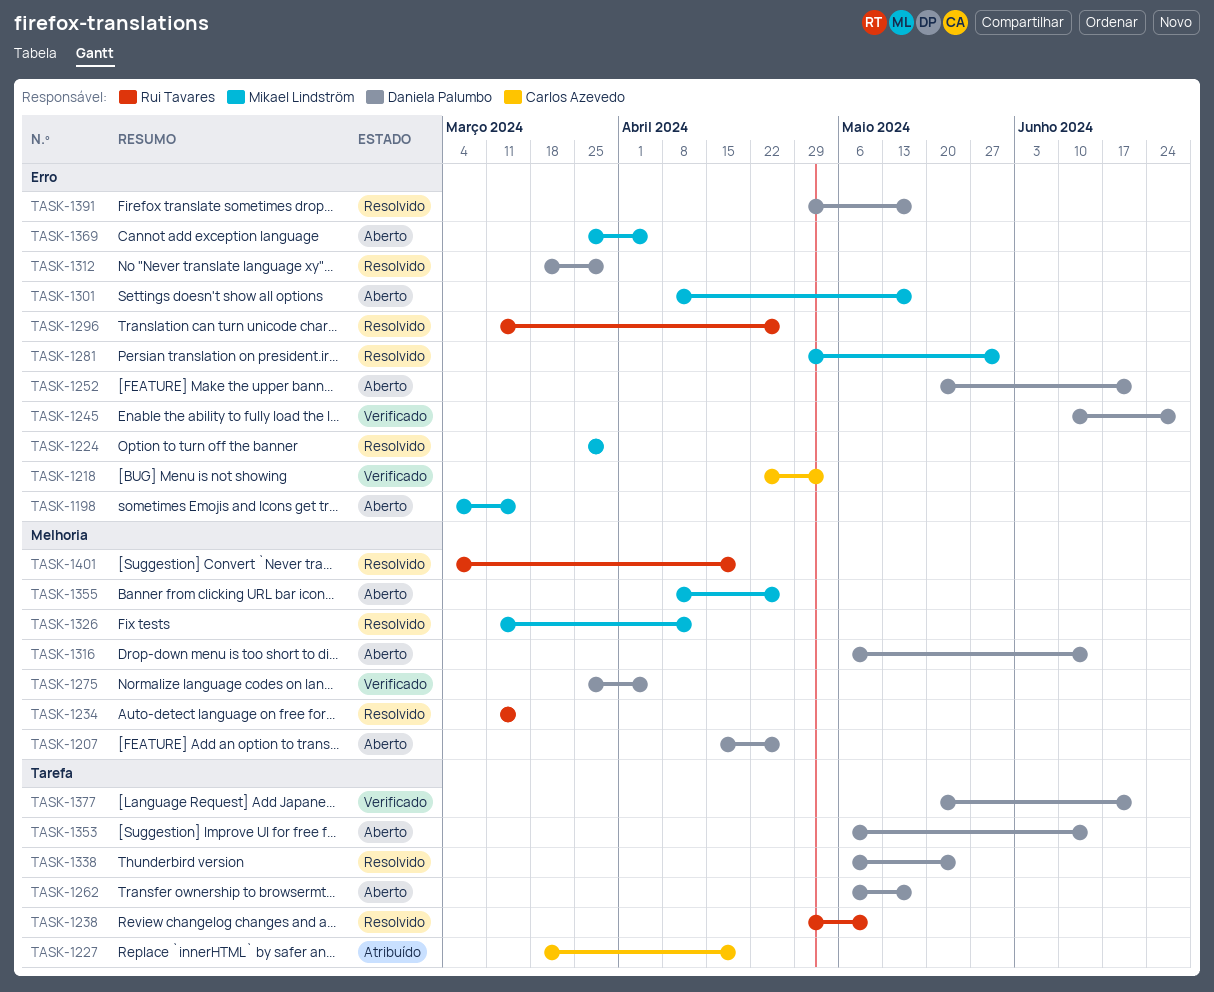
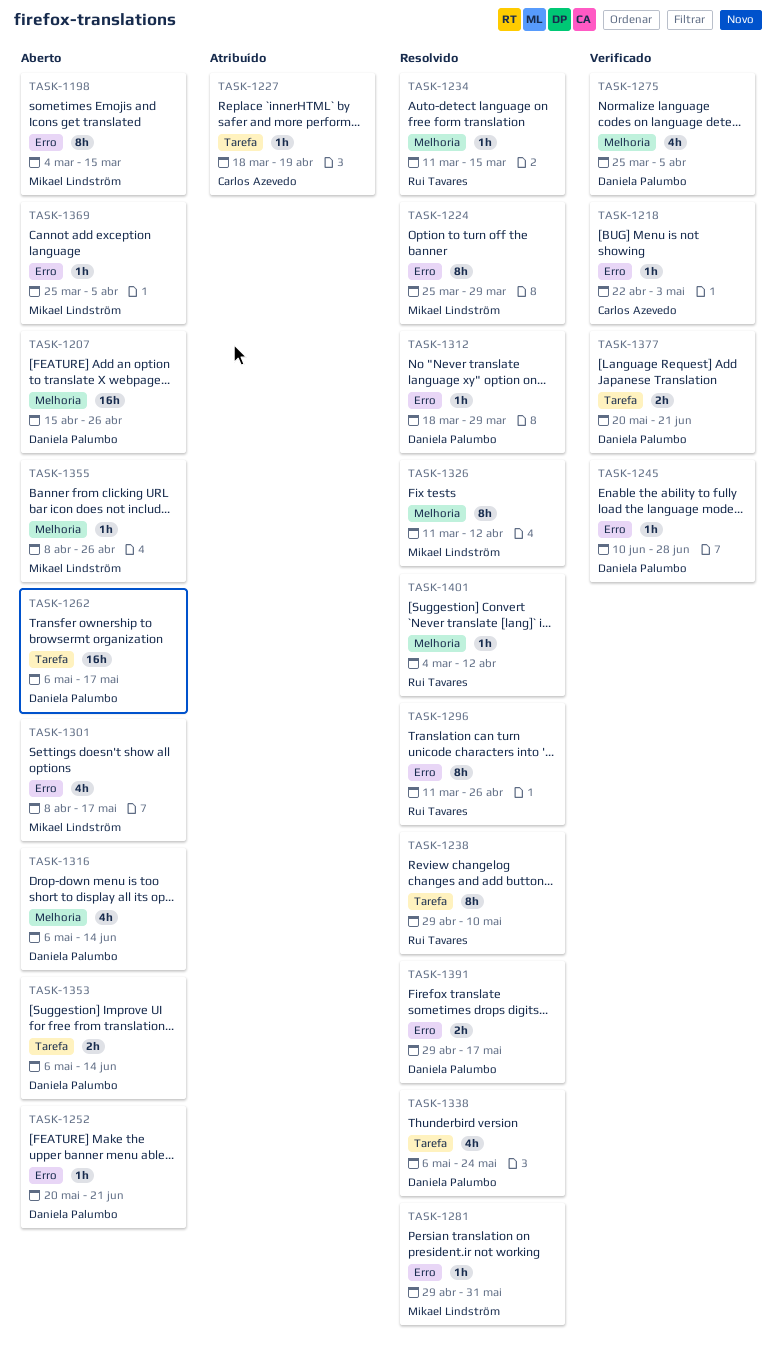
TASK-1401, due: Apr 19 -> Apr 12

